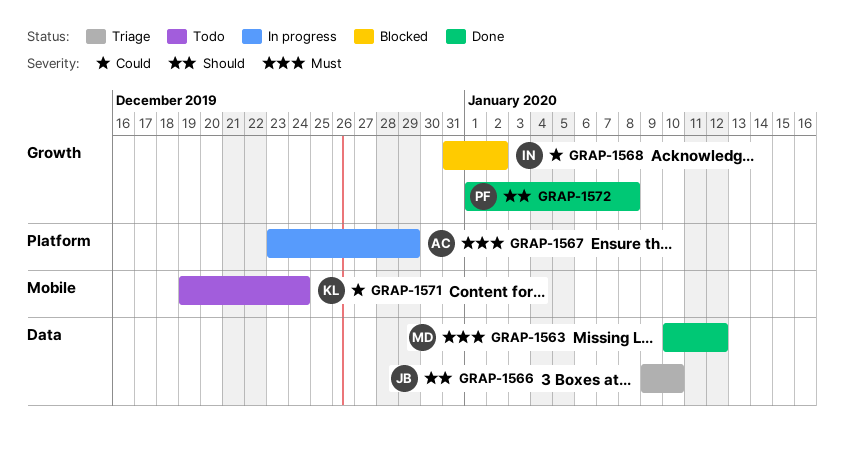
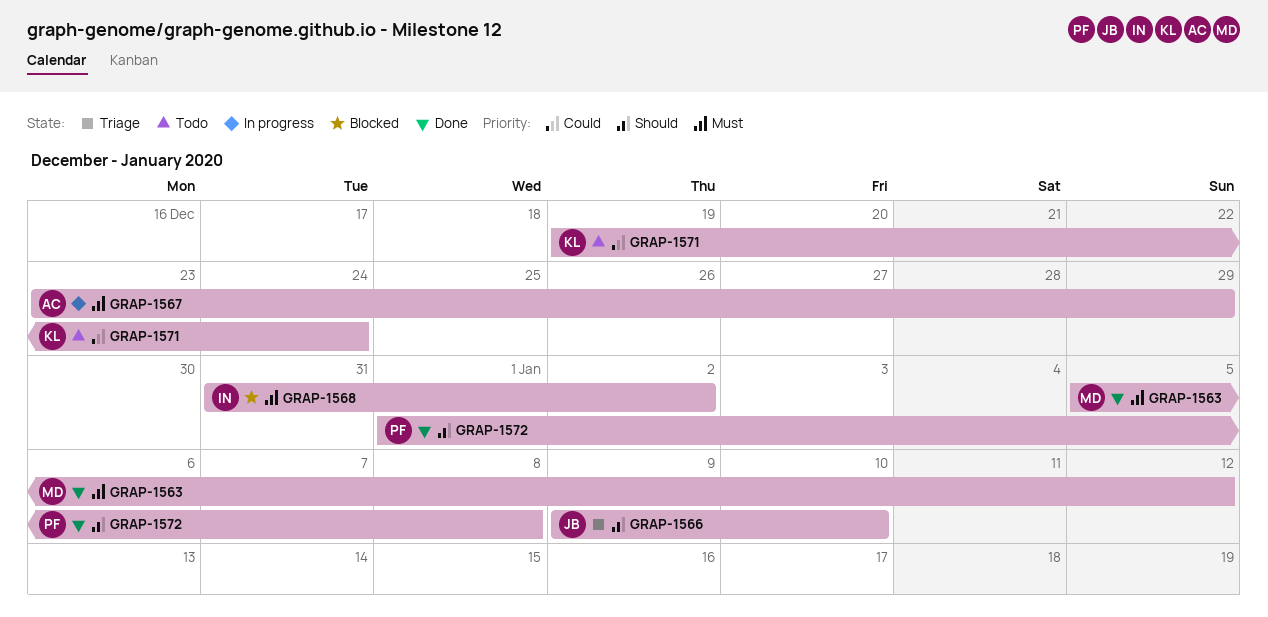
GRAP-1563, start: Jan 10 -> Jan 5
GRAP-1568, priority: Could -> Must

